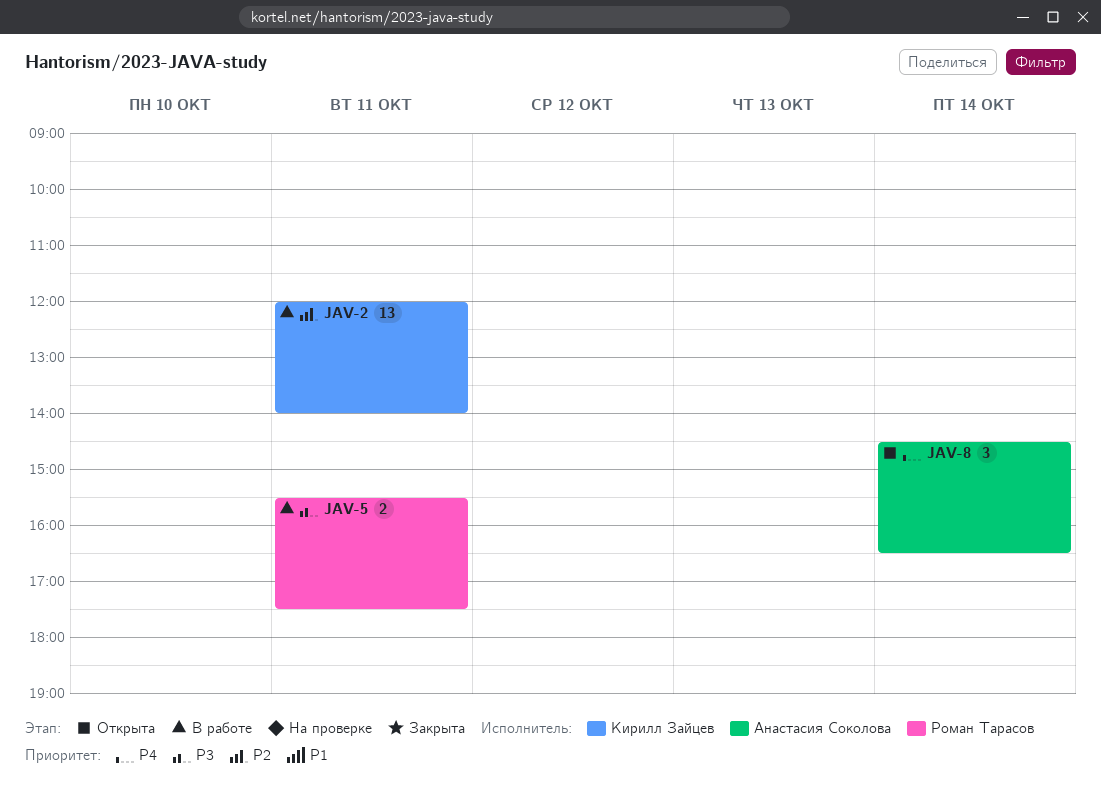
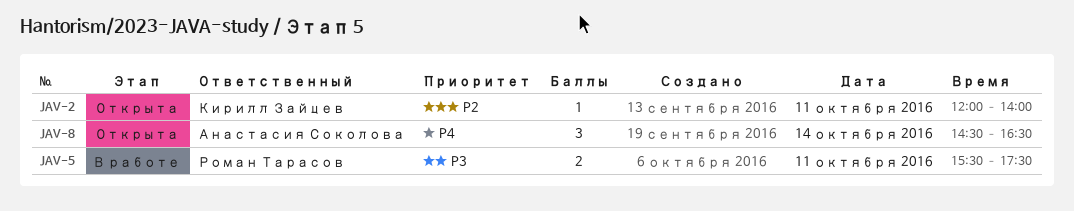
JAV-2, status: В работе -> Открыта
JAV-2, estimate: 13 -> 1

